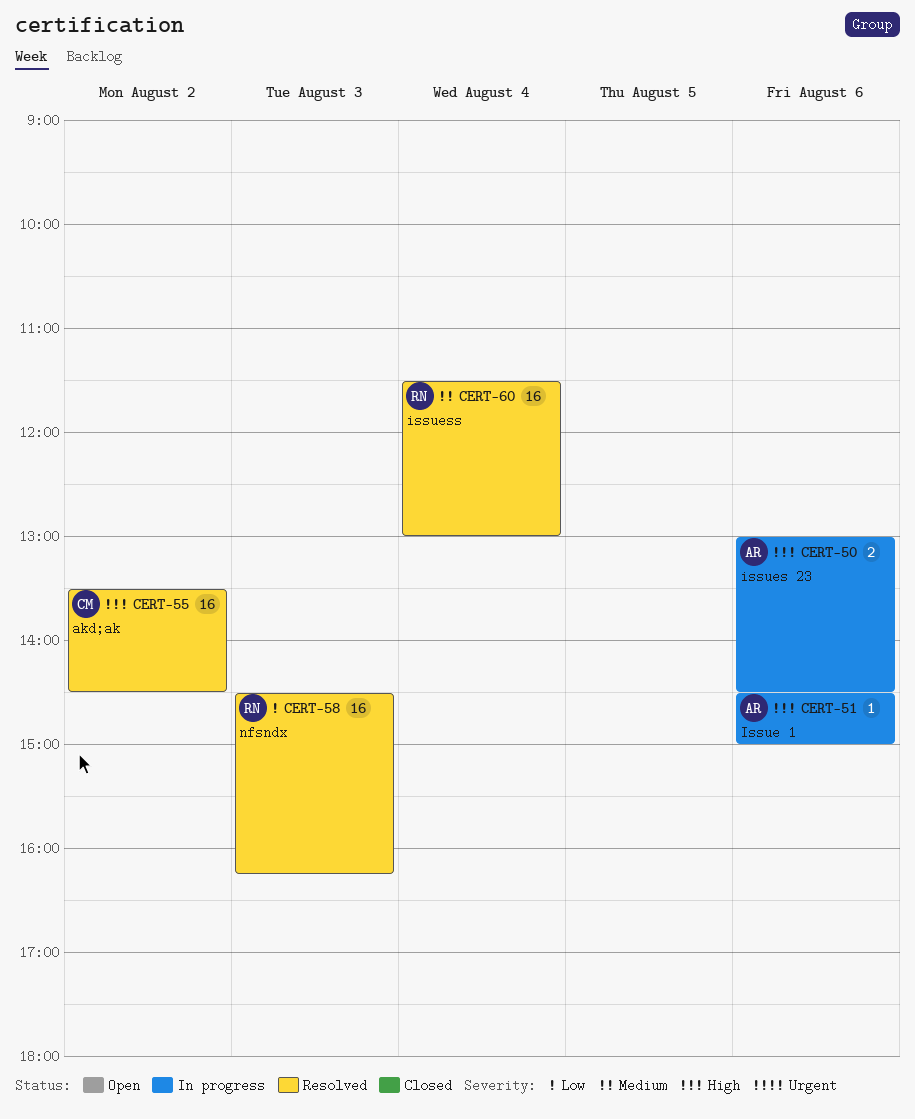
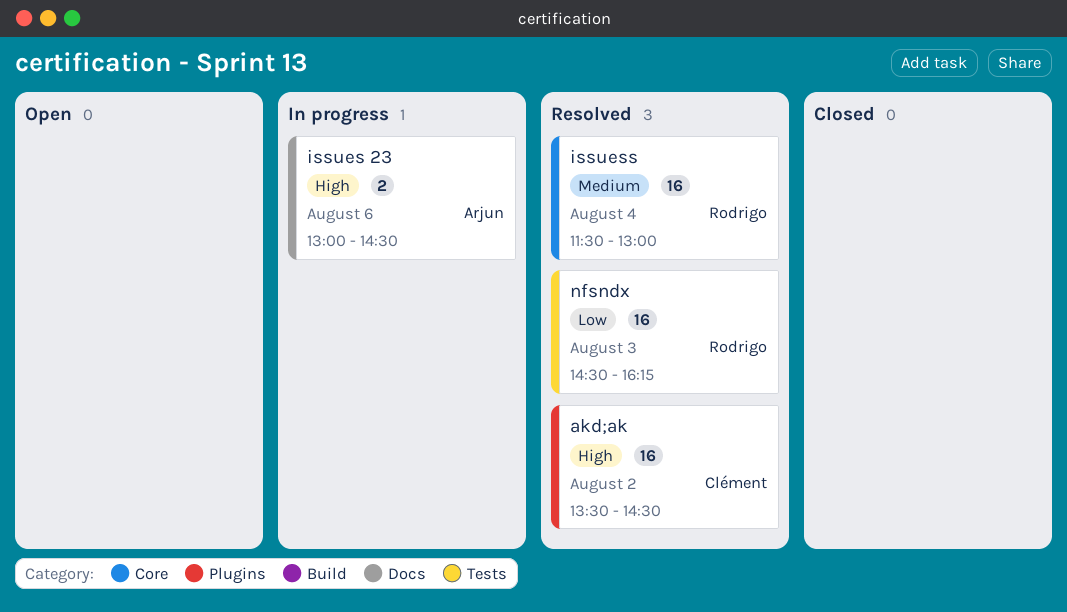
Issue 1: present -> none

